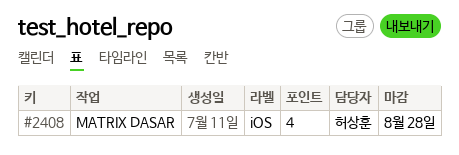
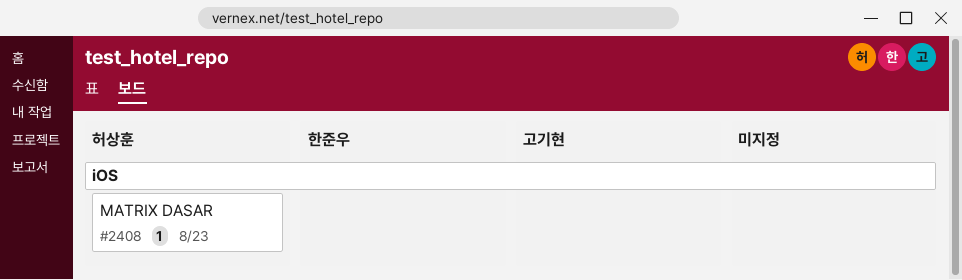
#2408, estimate: 4 -> 1
#2408, due: Aug 28 -> Aug 23

